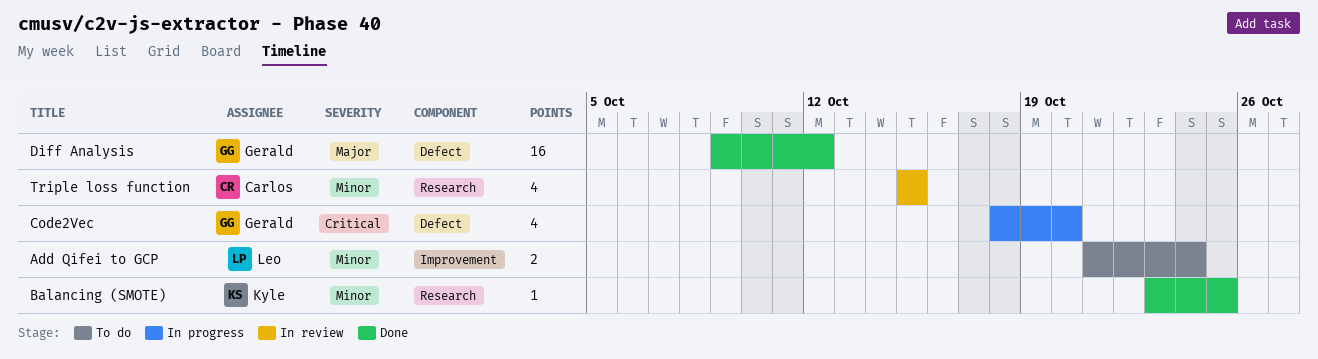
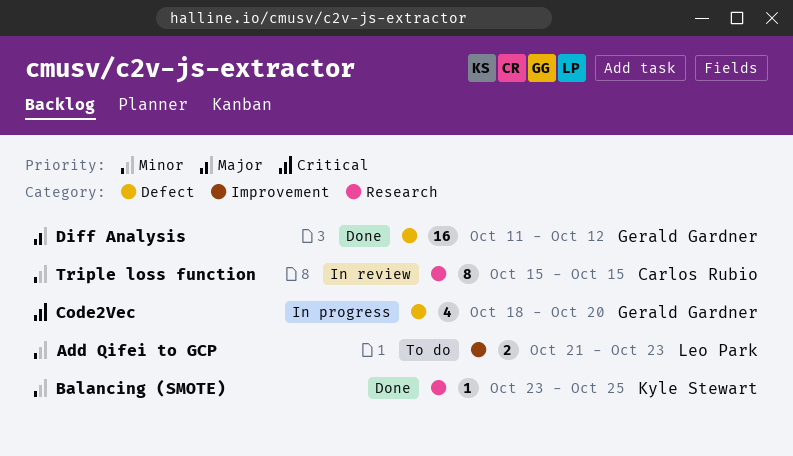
Add Qifei to GCP, due: Oct 24 -> Oct 23
Diff Analysis, start: Oct 9 -> Oct 11
Triple loss function, estimate: 4 -> 8

